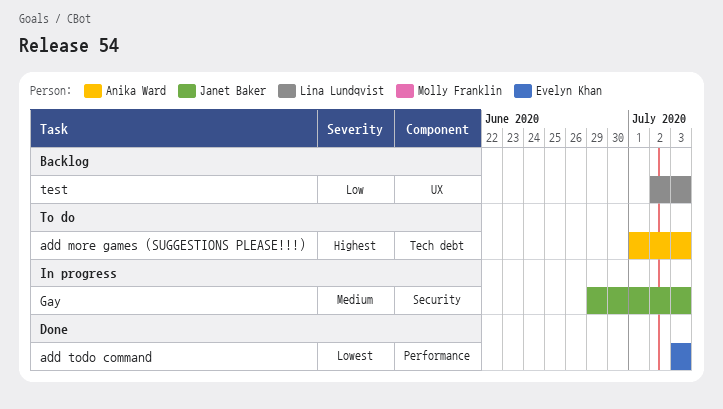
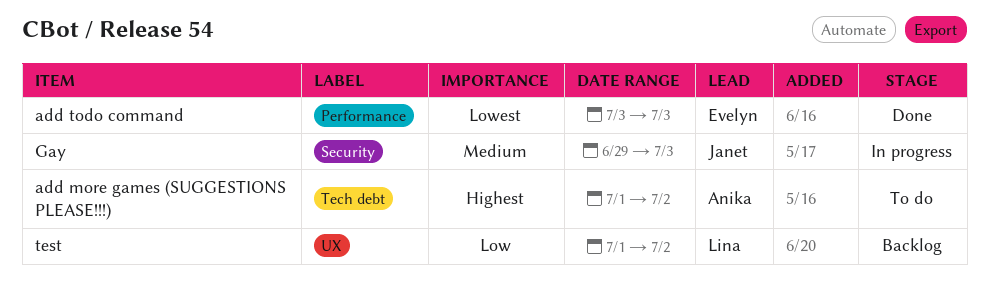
add more games (SUGGESTIONS PLEASE!!!), due: Jul 3 -> Jul 2
test, start: Jul 2 -> Jul 1
test, due: Jul 3 -> Jul 2

